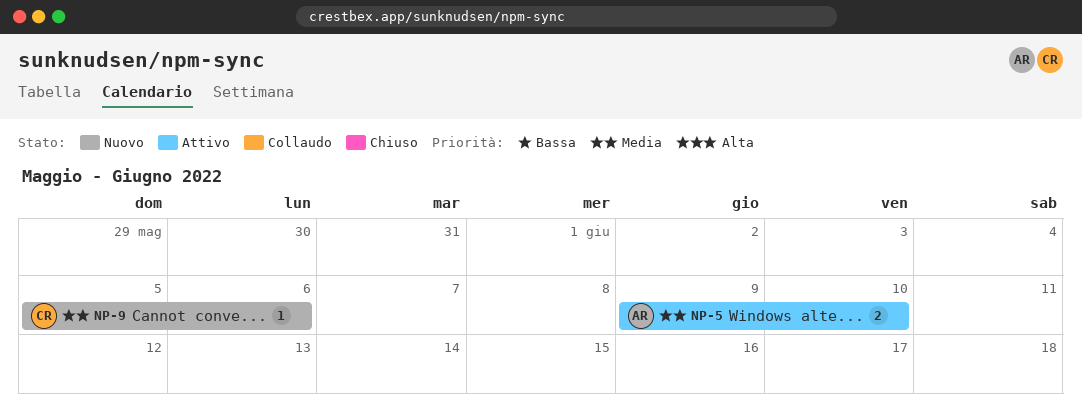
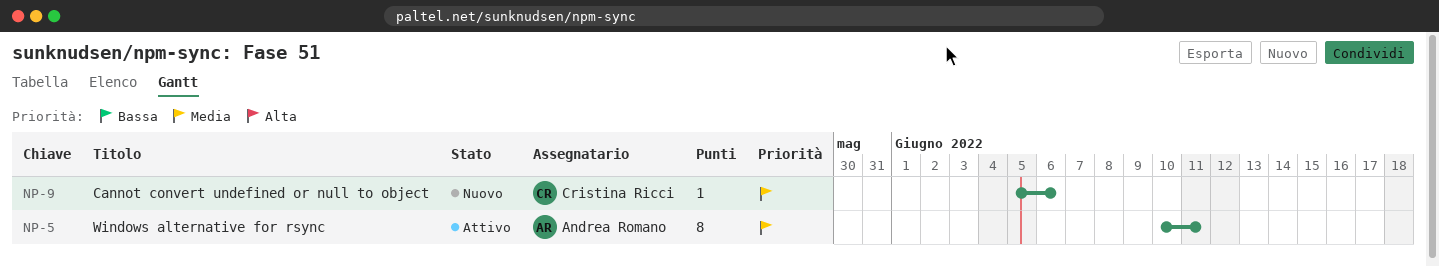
NP-5, estimate: 2 -> 8
NP-5, start: Jun 9 -> Jun 10
NP-5, due: Jun 10 -> Jun 11

